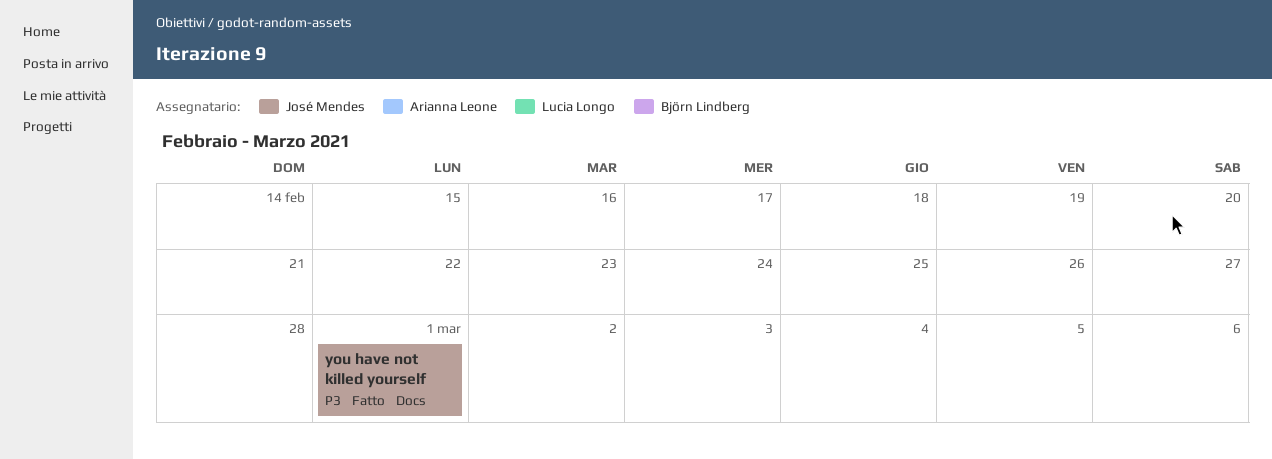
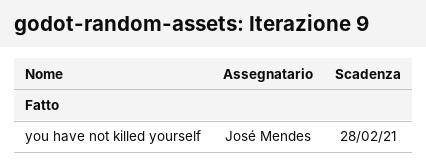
you have not killed yourself, due: Mar 1 -> Feb 28

